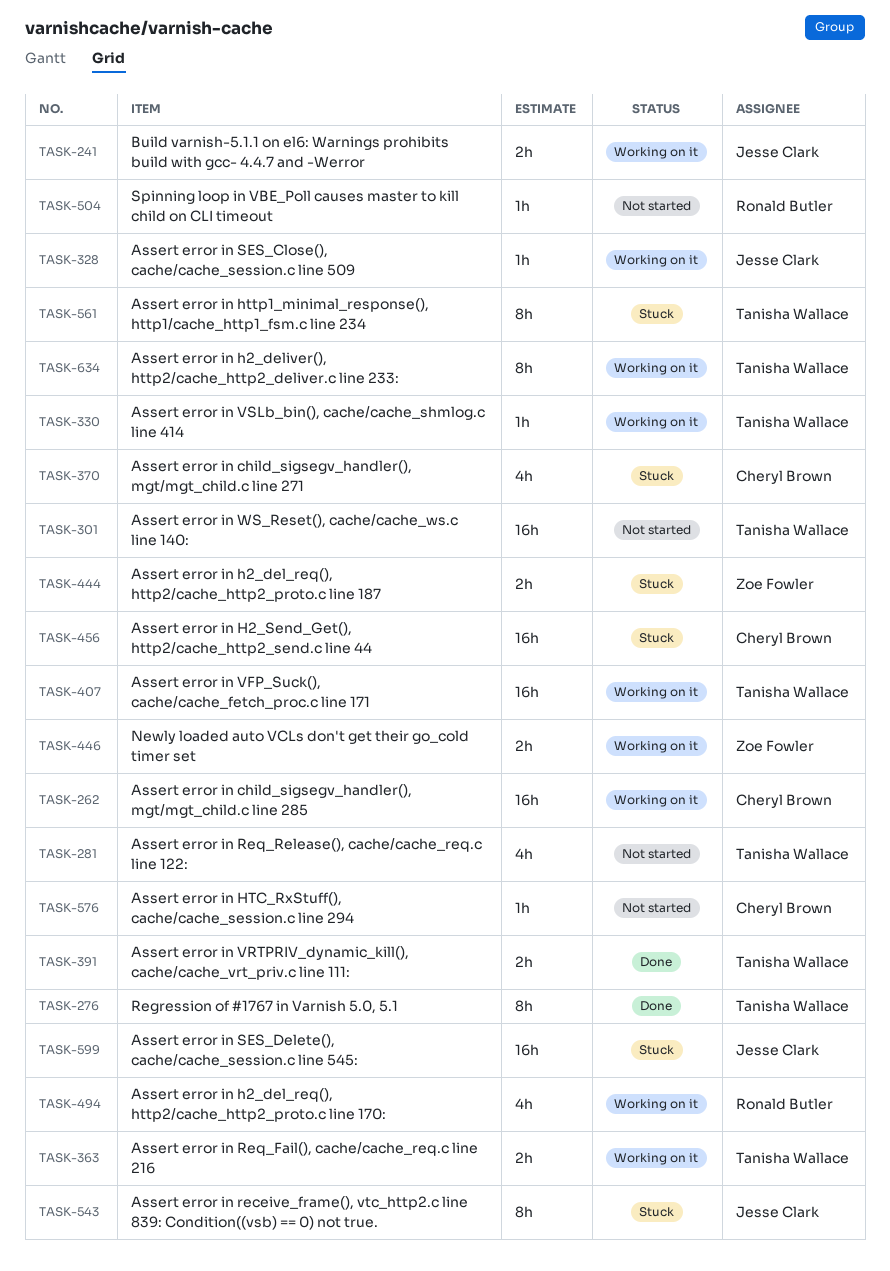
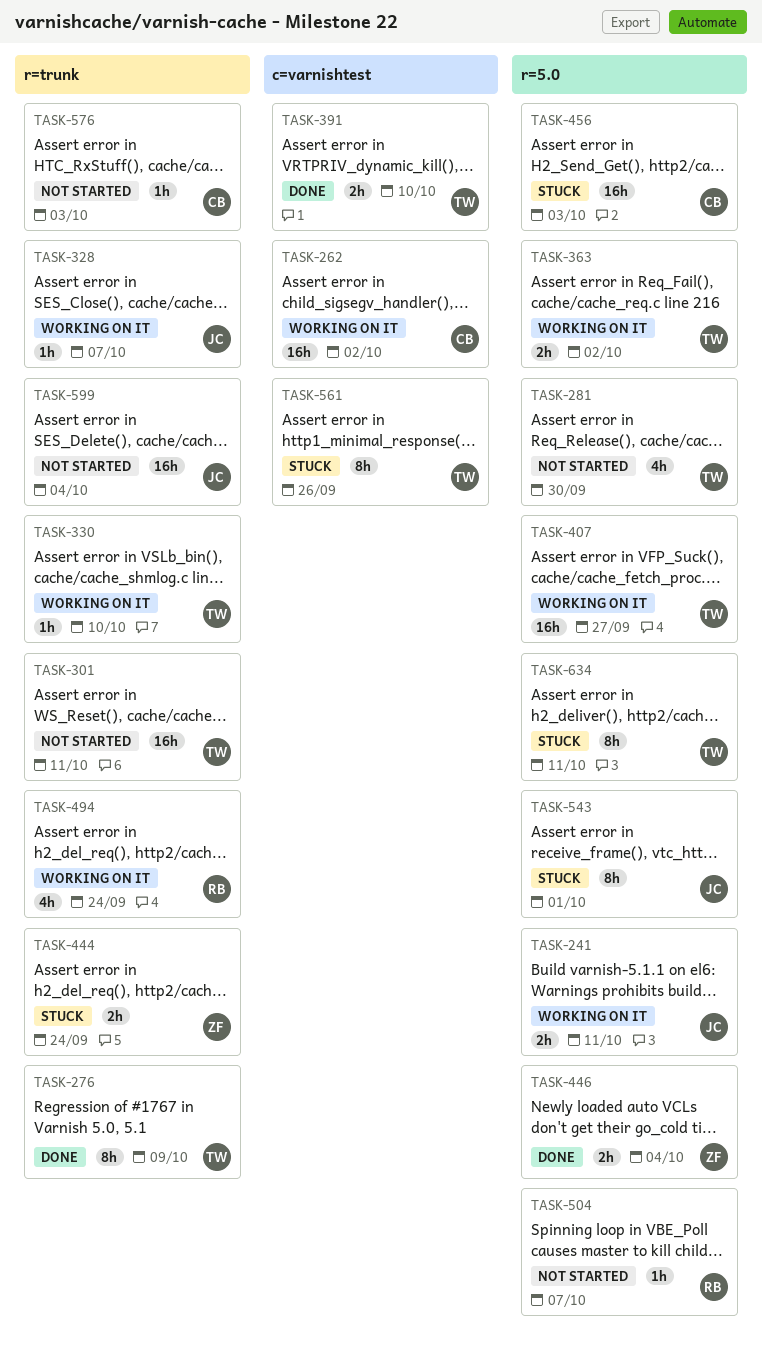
TASK-370: present -> none
TASK-446, status: Working on it -> Done
TASK-599, status: Stuck -> Not started
TASK-634, status: Working on it -> Stuck

